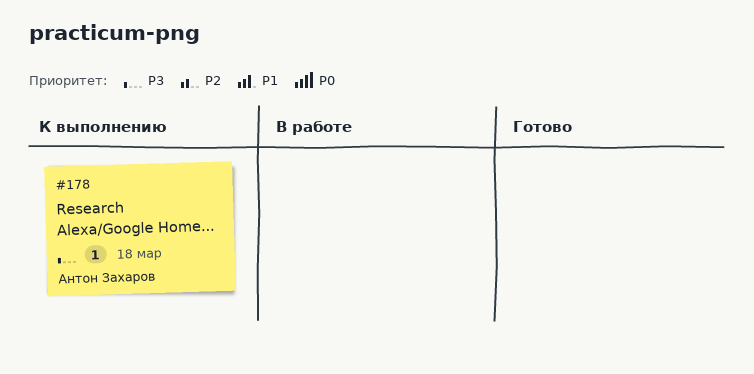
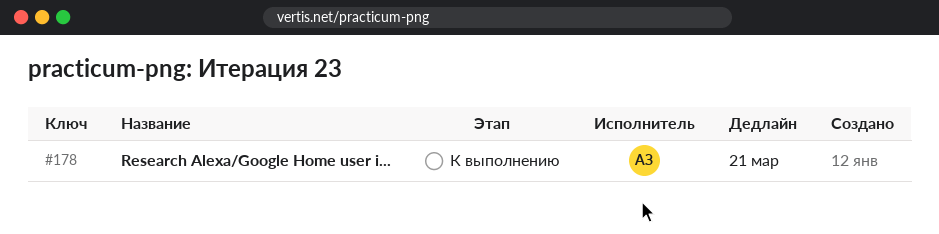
#178, due: Mar 18 -> Mar 21

